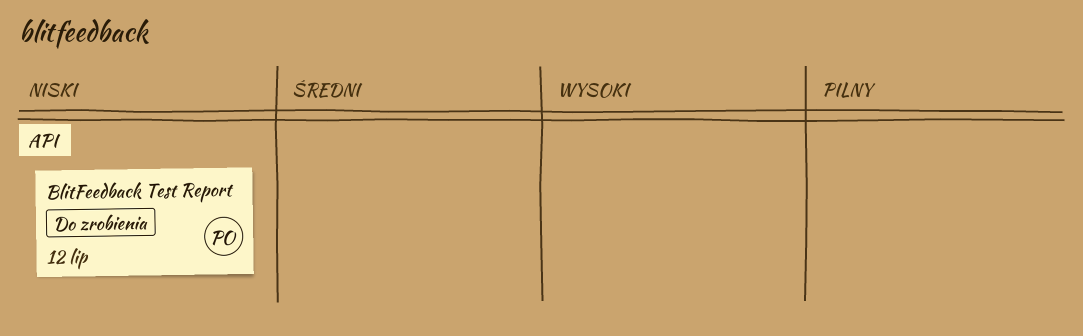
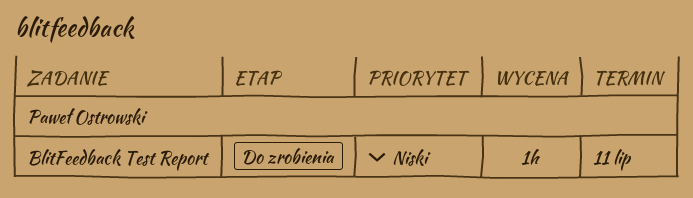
BlitFeedback Test Report, due: Jul 12 -> Jul 11

